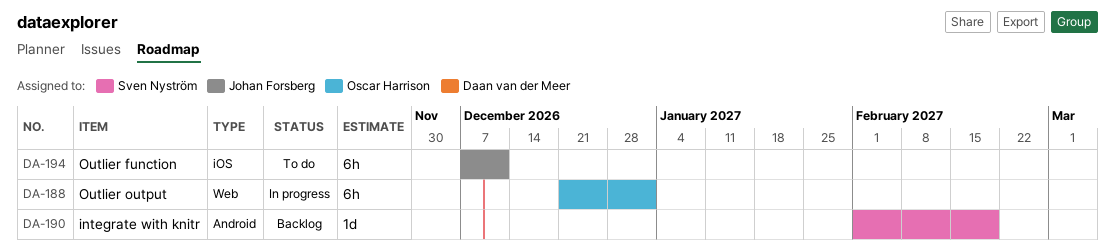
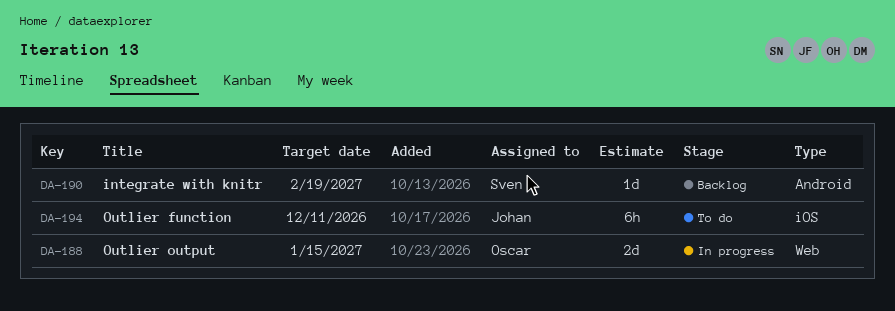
DA-188, estimate: 6h -> 2d
DA-188, due: Jan 1 -> Jan 15

